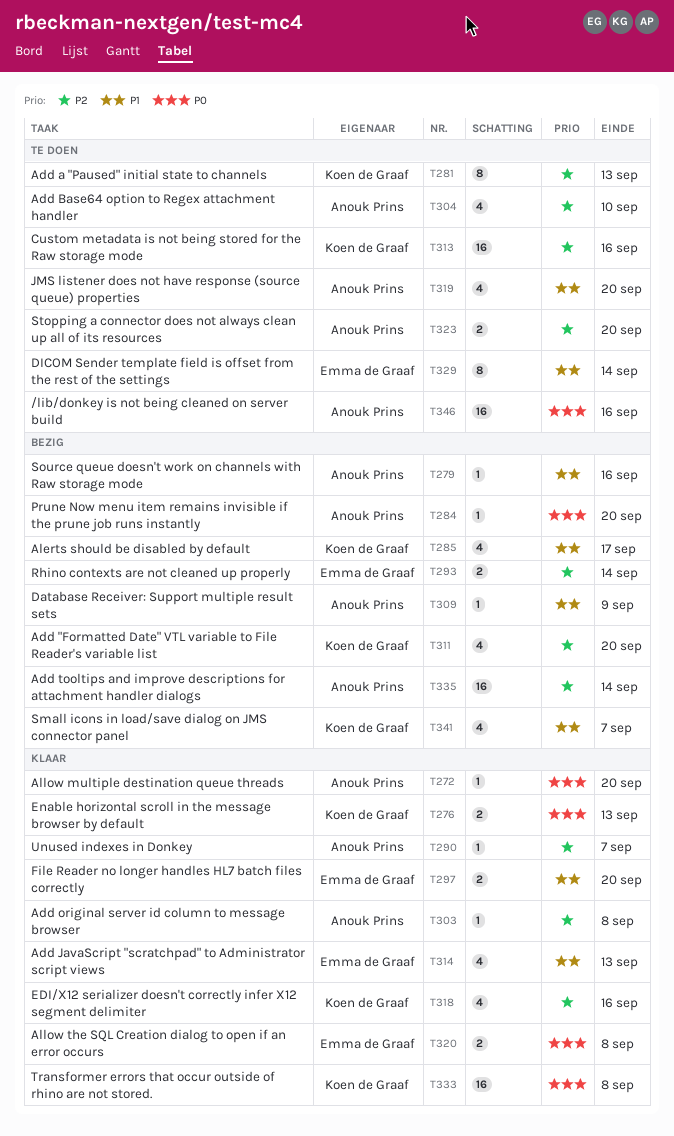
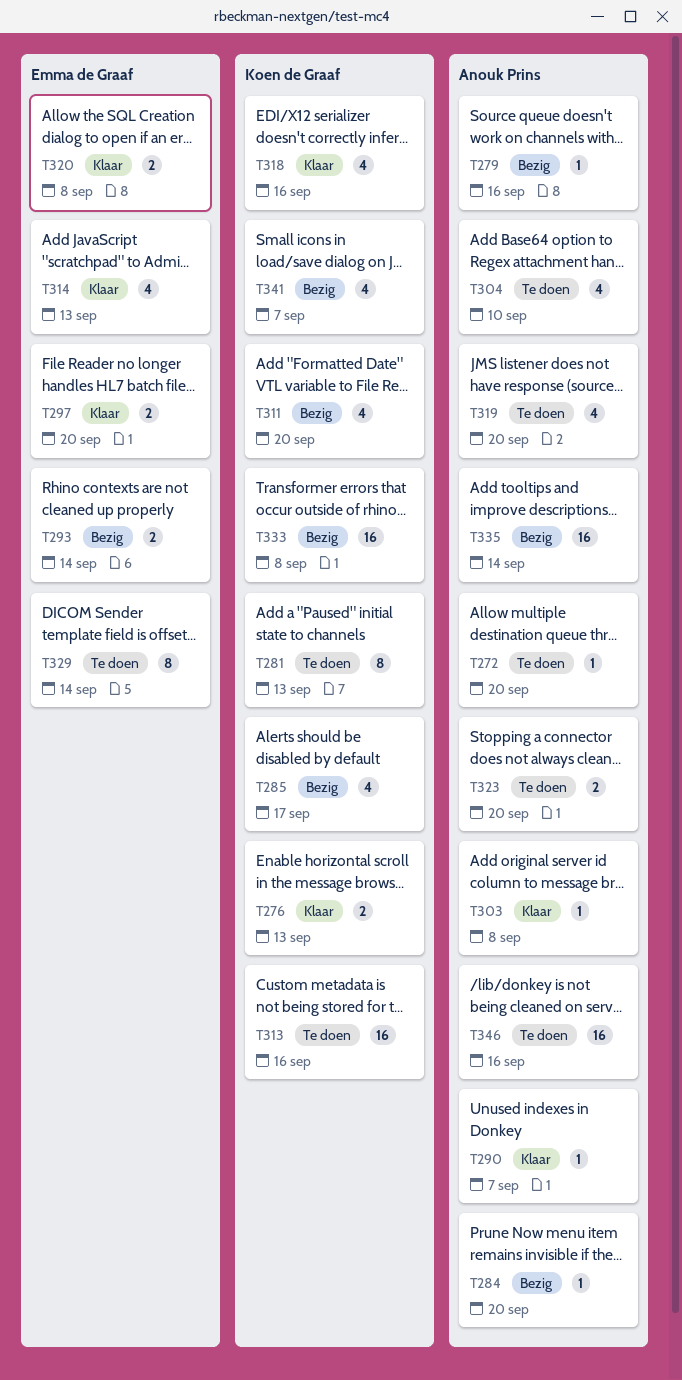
T272, status: Klaar -> Te doen
T309: present -> none
T333, status: Klaar -> Bezig

